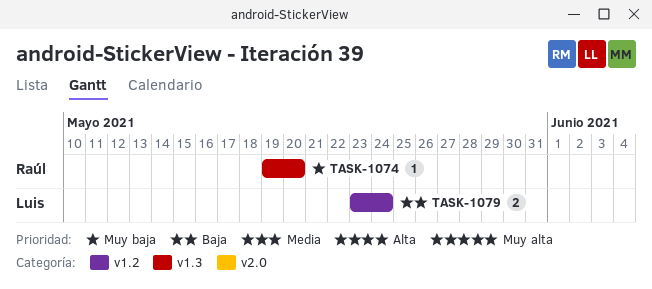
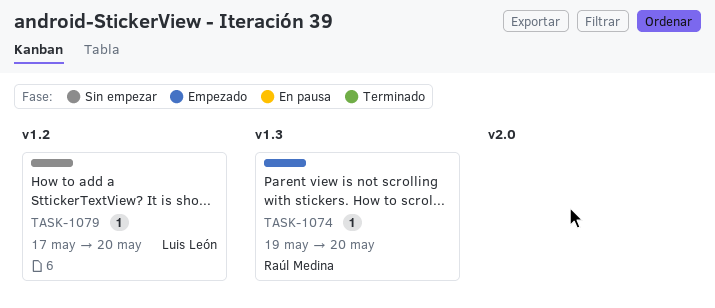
TASK-1079, estimate: 2 -> 1
TASK-1079, start: May 23 -> May 17
TASK-1079, due: May 24 -> May 20

